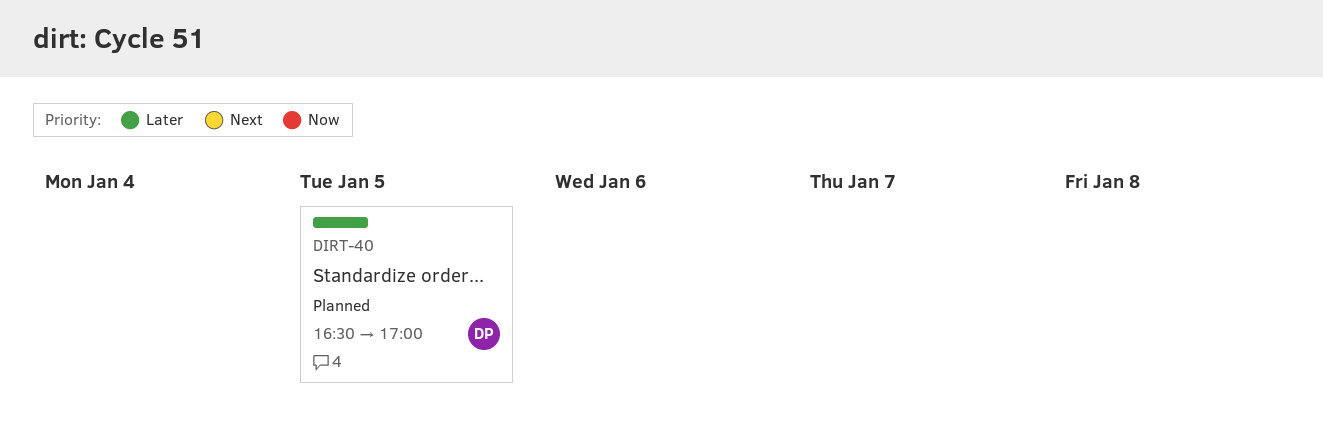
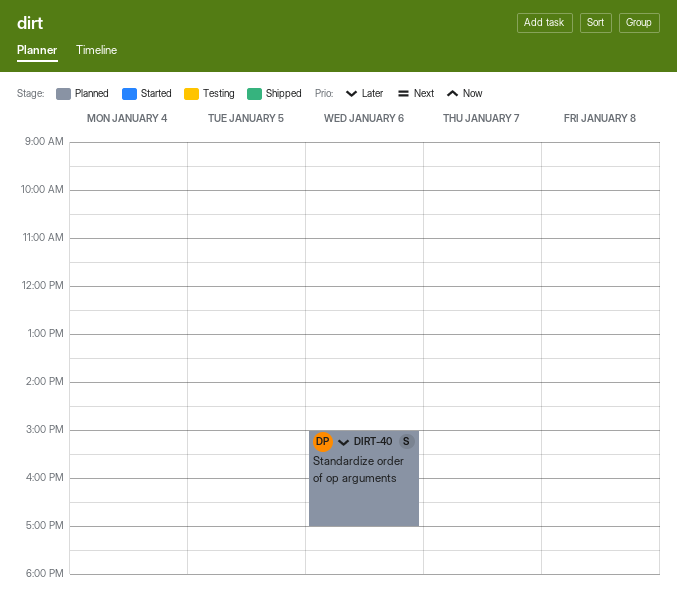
DIRT-40, day: Jan 5 -> Jan 6
DIRT-40, begins: 16:30 -> 15:00

